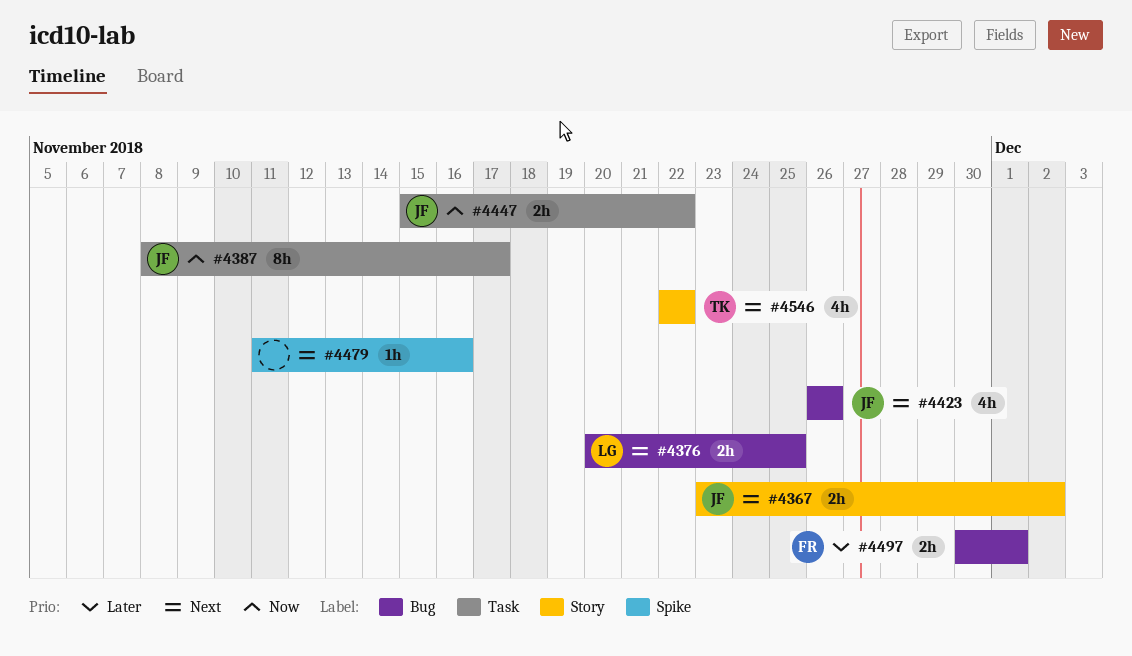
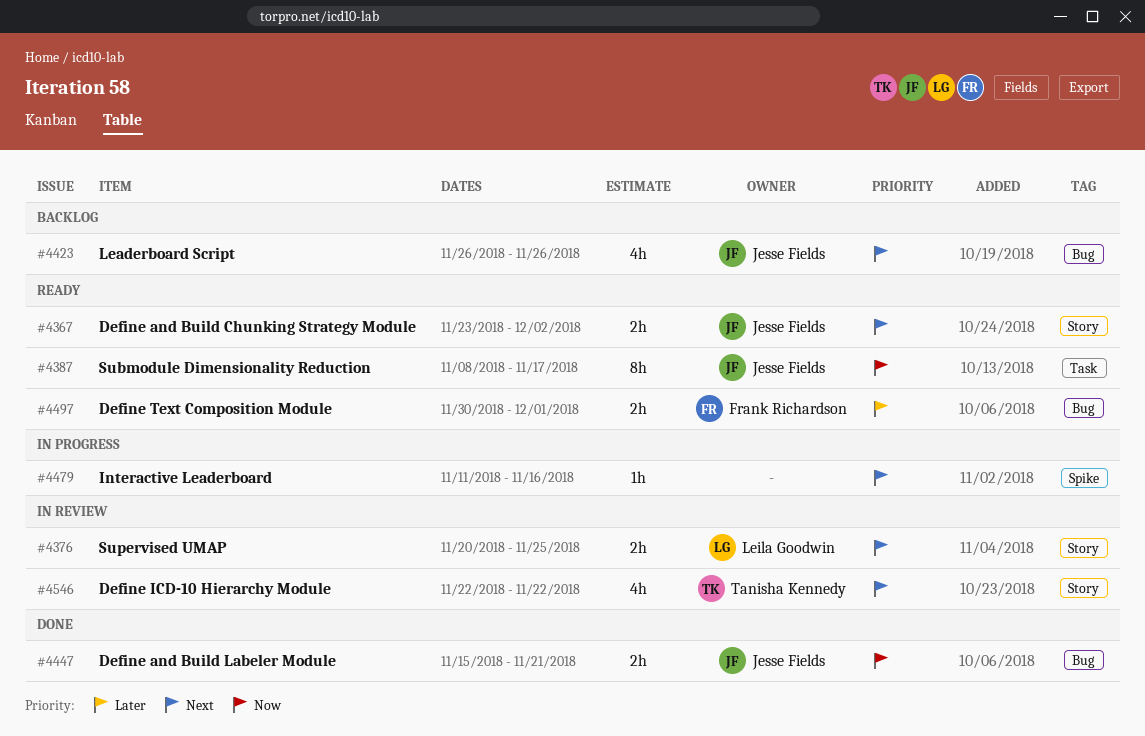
#4376, label: Bug -> Story
#4447, label: Task -> Bug
#4447, due: Nov 22 -> Nov 21

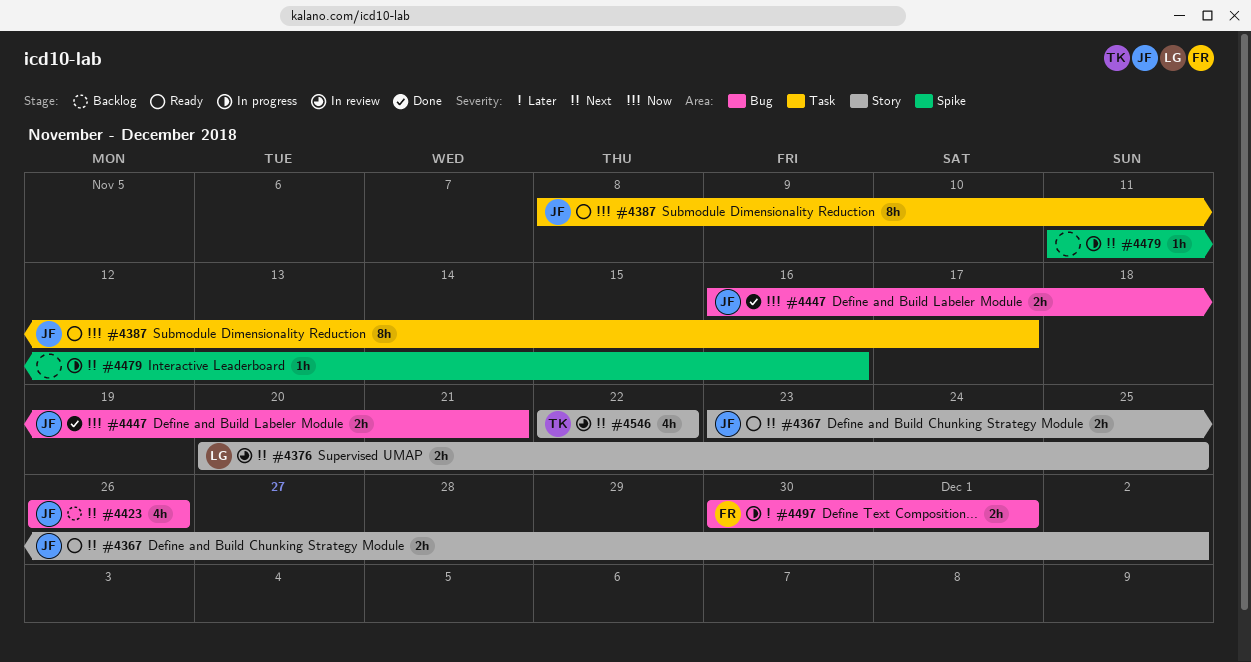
#4447, start: Nov 15 -> Nov 16
#4497, status: Ready -> In progress

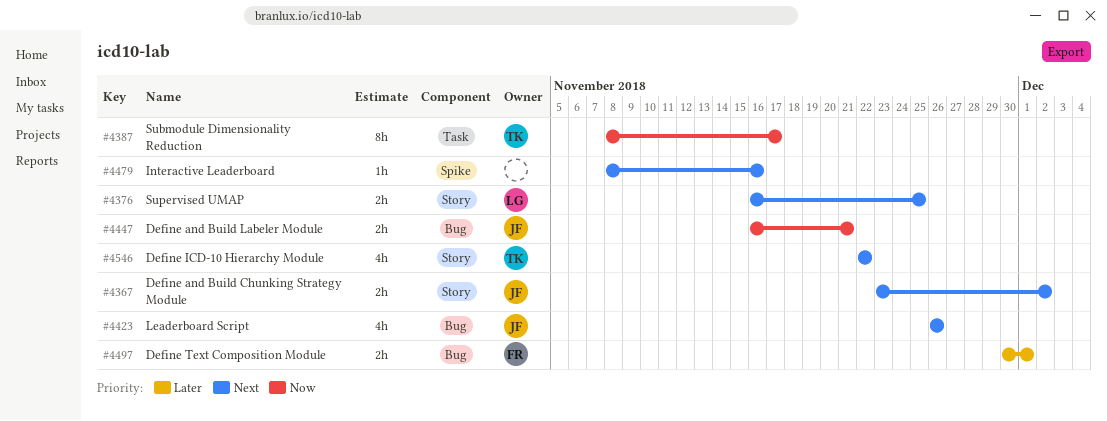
#4376, start: Nov 20 -> Nov 16
#4387, owner: JF -> TK
#4479, start: Nov 11 -> Nov 8

